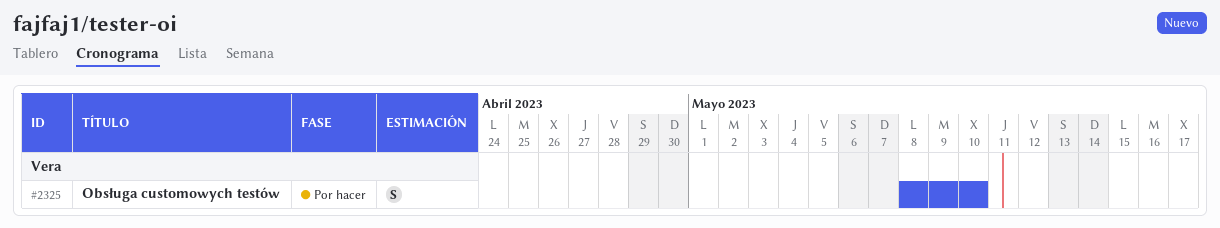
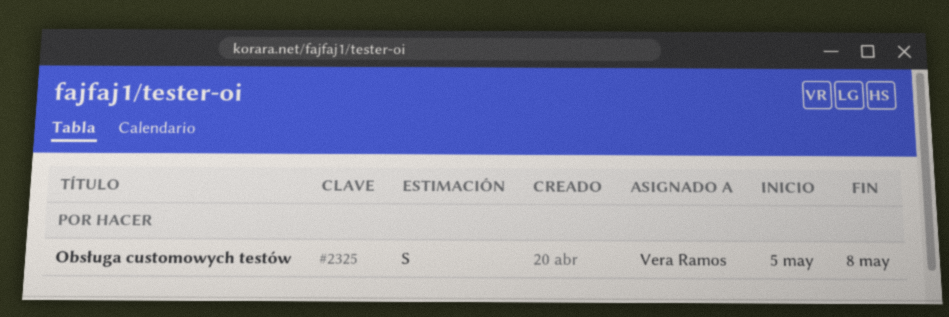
#2325, start: May 8 -> May 5
#2325, due: May 10 -> May 8

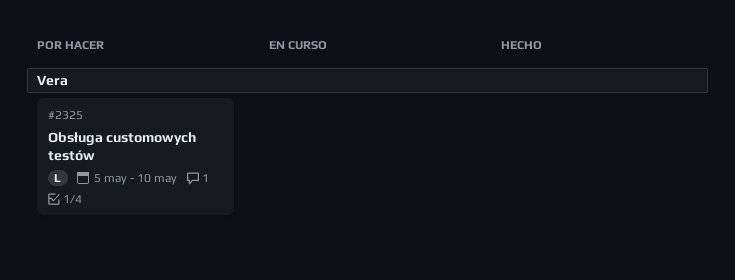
#2325, estimate: S -> L
#2325, due: May 8 -> May 10

